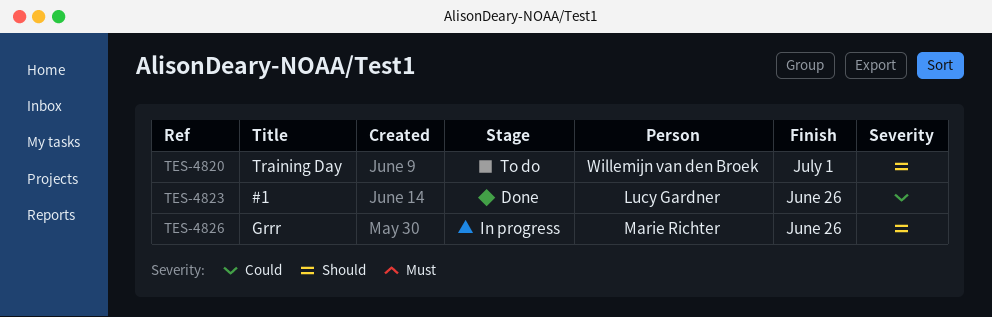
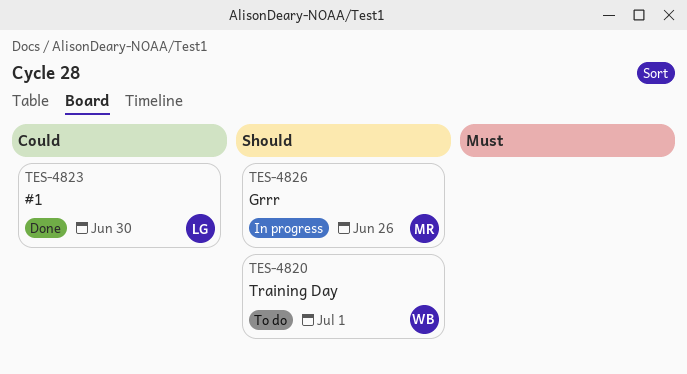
TES-4823, due: Jun 26 -> Jun 30

